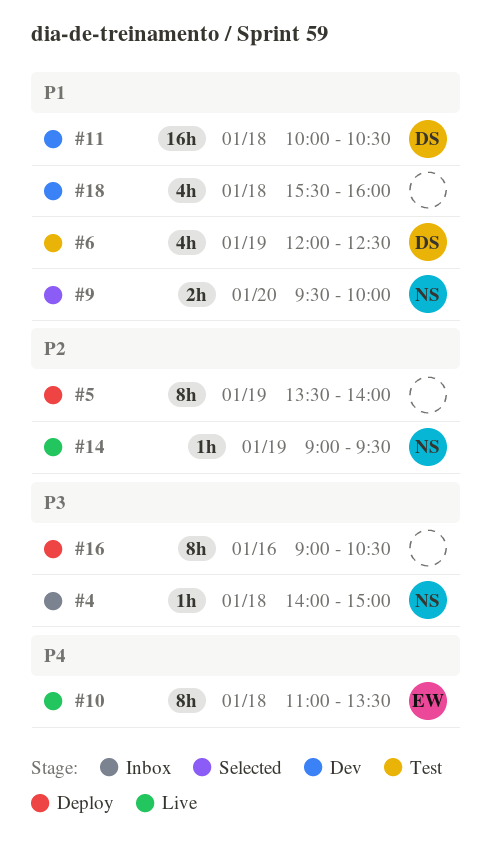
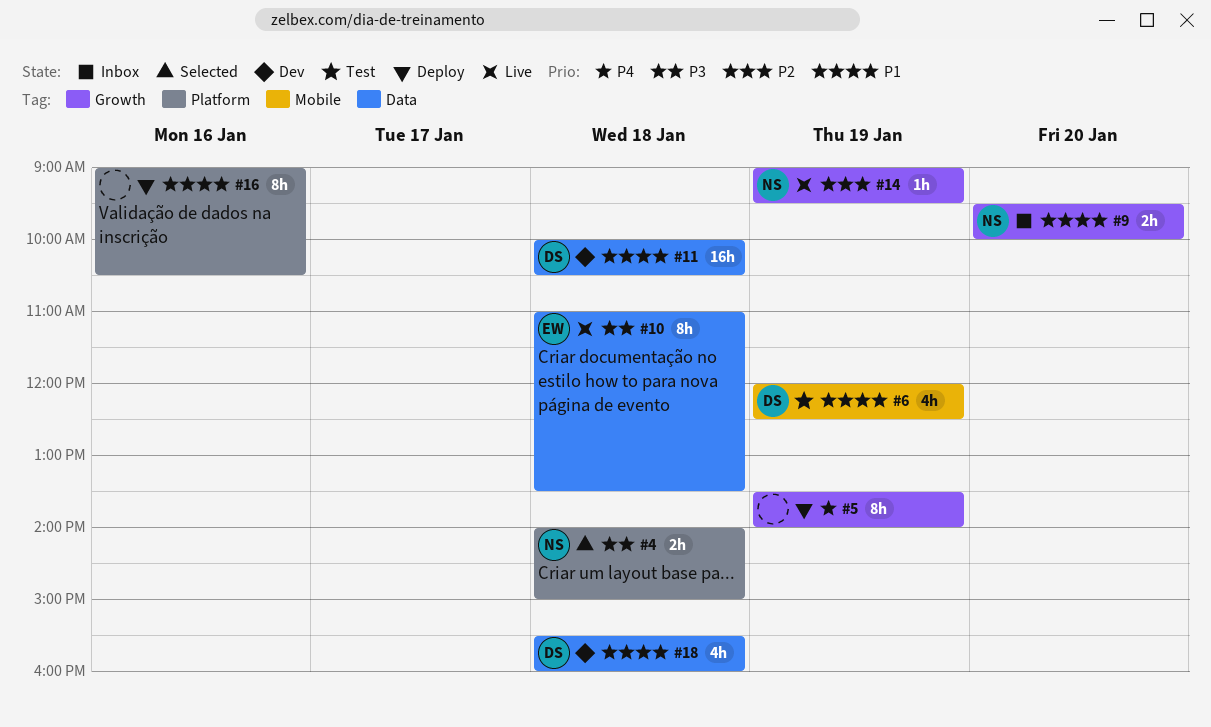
#4, status: Inbox -> Selected
#4, estimate: 1h -> 2h
#5, priority: P2 -> P4
#9, status: Selected -> Inbox
#10, priority: P4 -> P3
#16, priority: P3 -> P1
#18, owner: none -> DS

